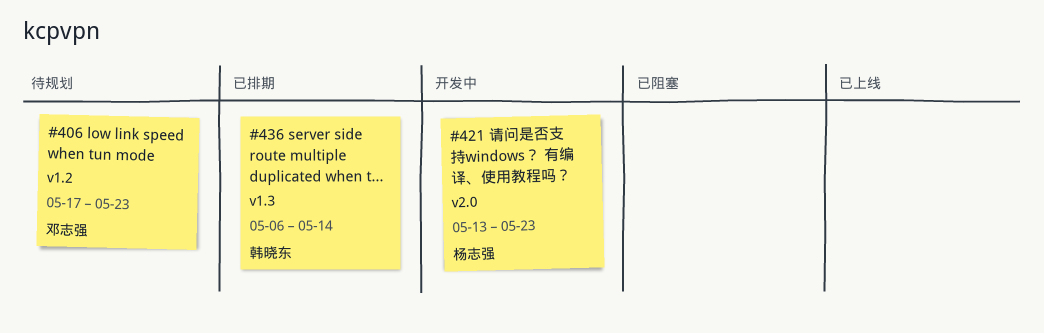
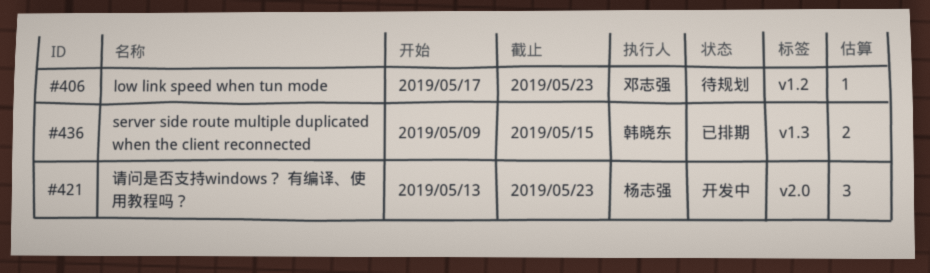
#436, start: May 6 -> May 9
#436, due: May 14 -> May 15

